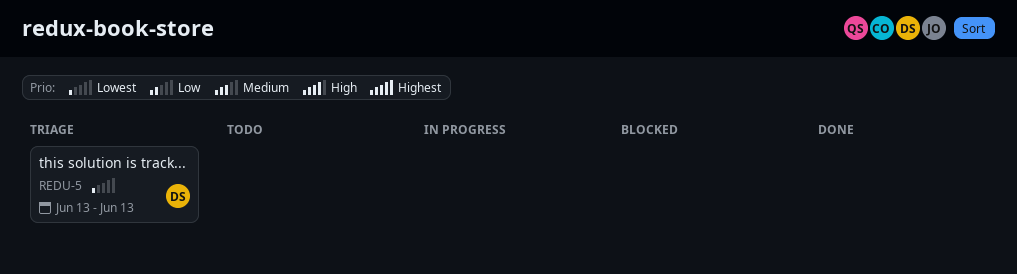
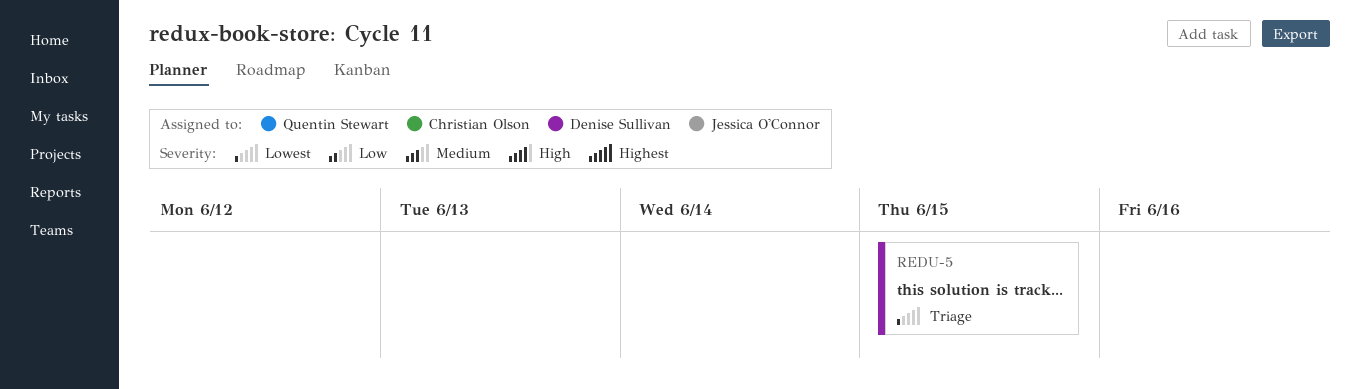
REDU-5, due: Jun 13 -> Jun 15

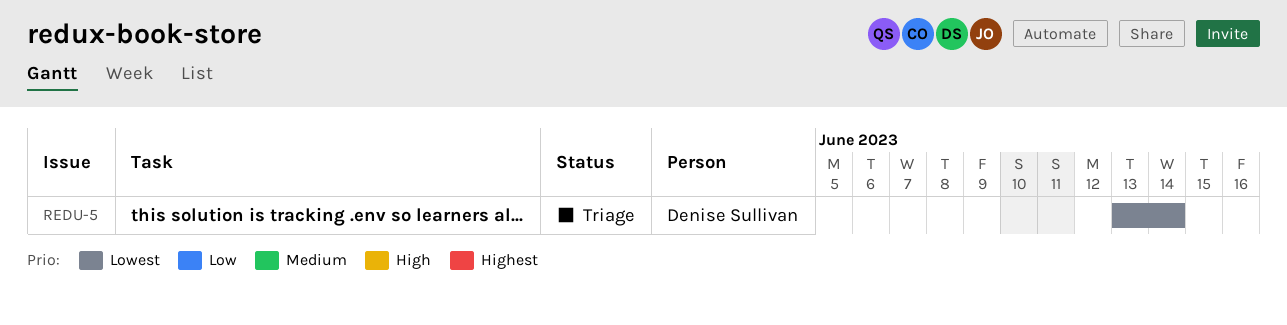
REDU-5, due: Jun 15 -> Jun 14

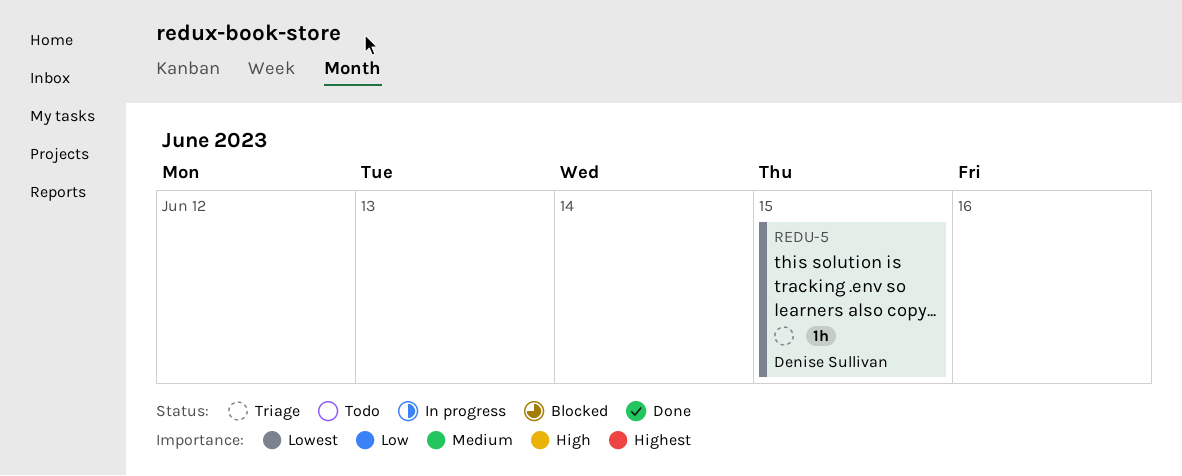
REDU-5, due: Jun 14 -> Jun 15

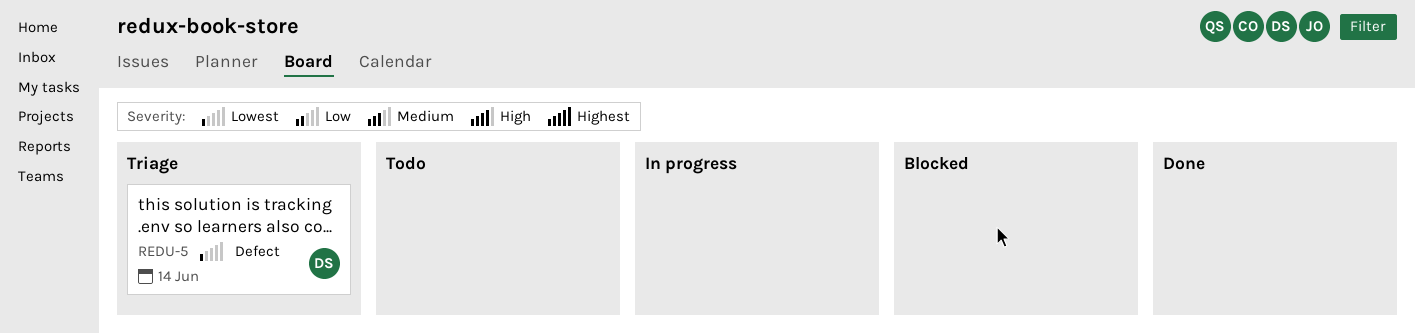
REDU-5, due: Jun 15 -> Jun 14

